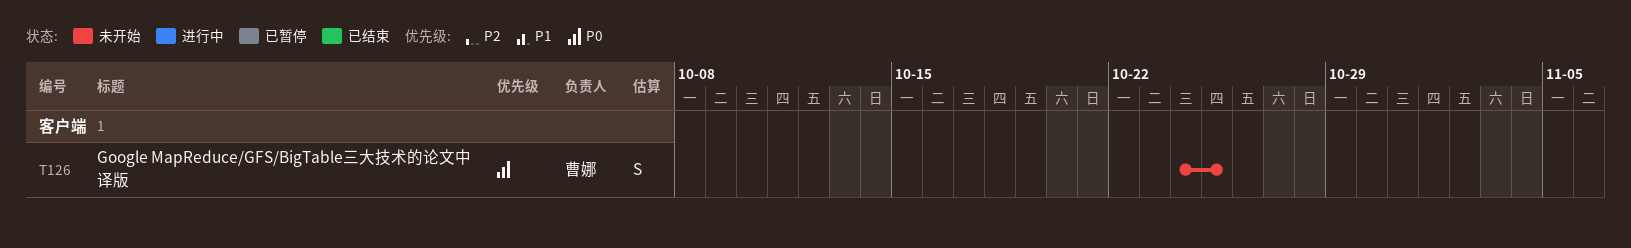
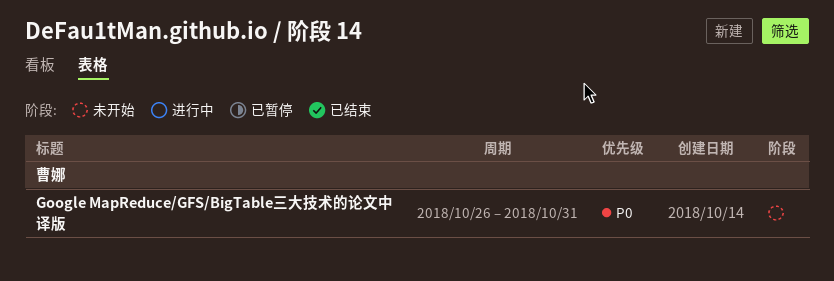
Google MapReduce/GFS/BigTable三大技术的论文中译版, start: Oct 24 -> Oct 26
Google MapReduce/GFS/BigTable三大技术的论文中译版, due: Oct 25 -> Oct 31

